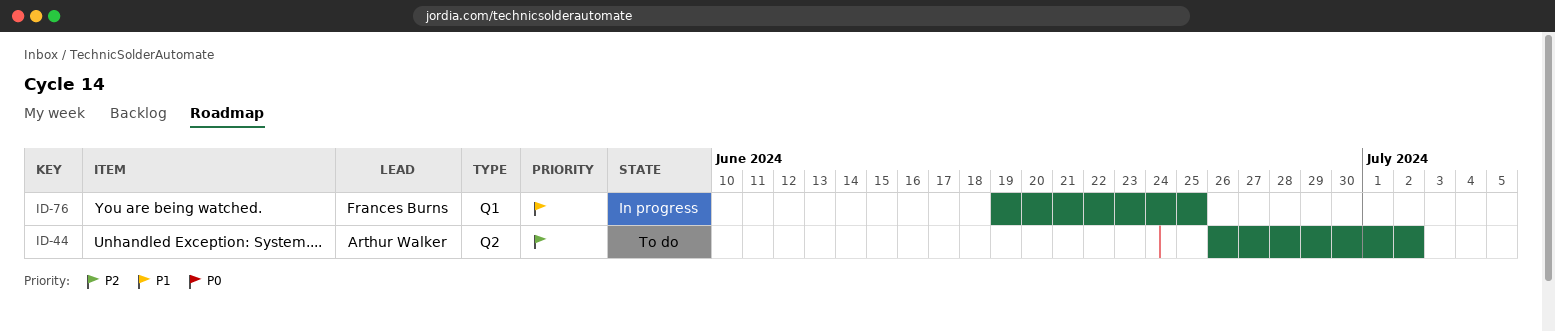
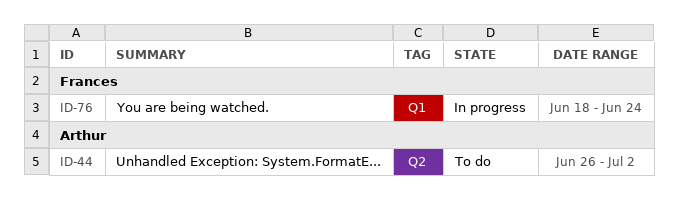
ID-76, start: Jun 19 -> Jun 18
ID-76, due: Jun 25 -> Jun 24

